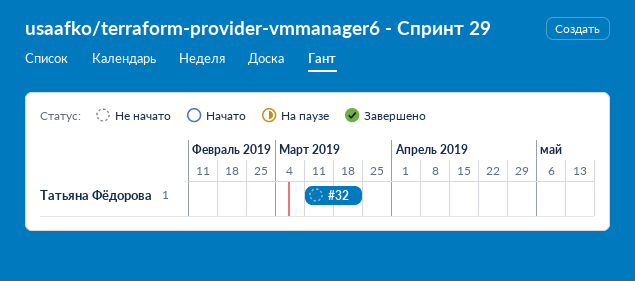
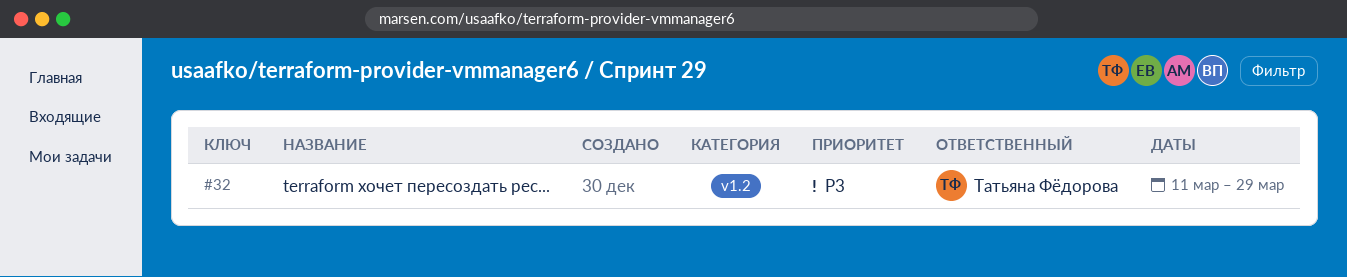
#32, due: Mar 22 -> Mar 29

